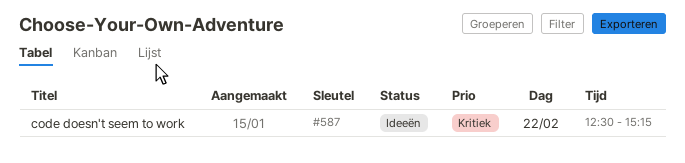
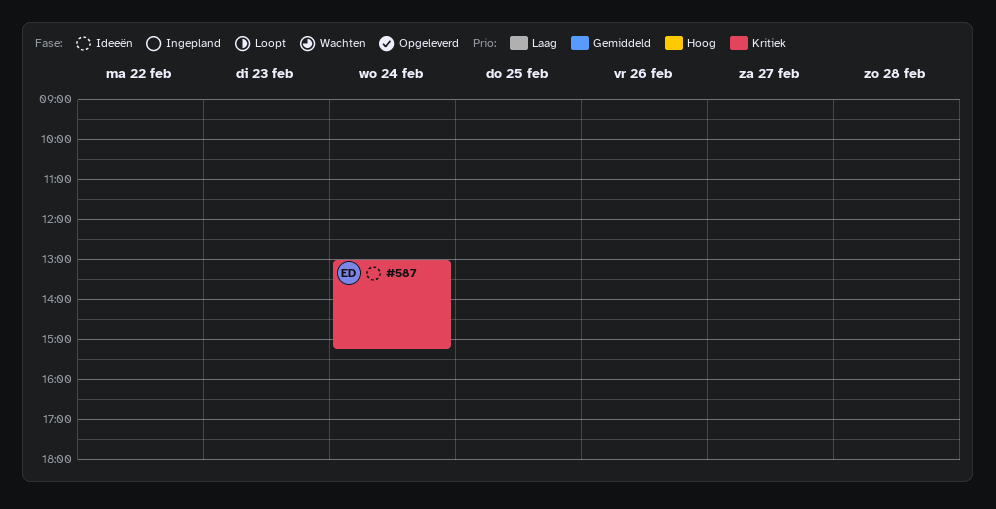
#587, day: Feb 22 -> Feb 24
#587, begins: 12:30 -> 13:00

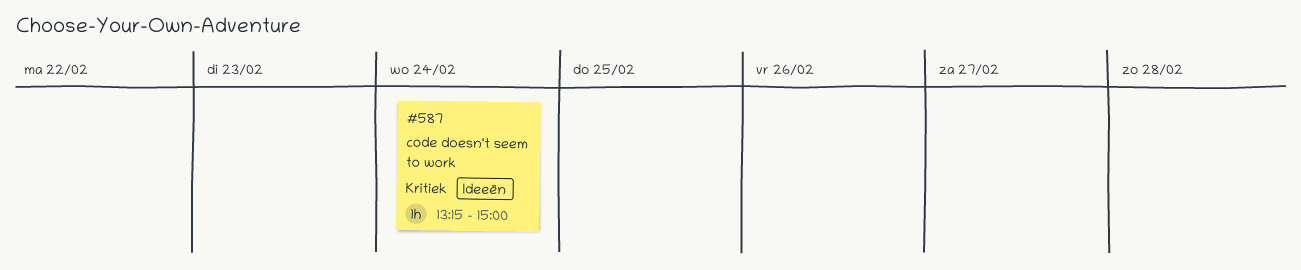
#587, begins: 13:00 -> 13:15
#587, ends: 15:15 -> 15:00

